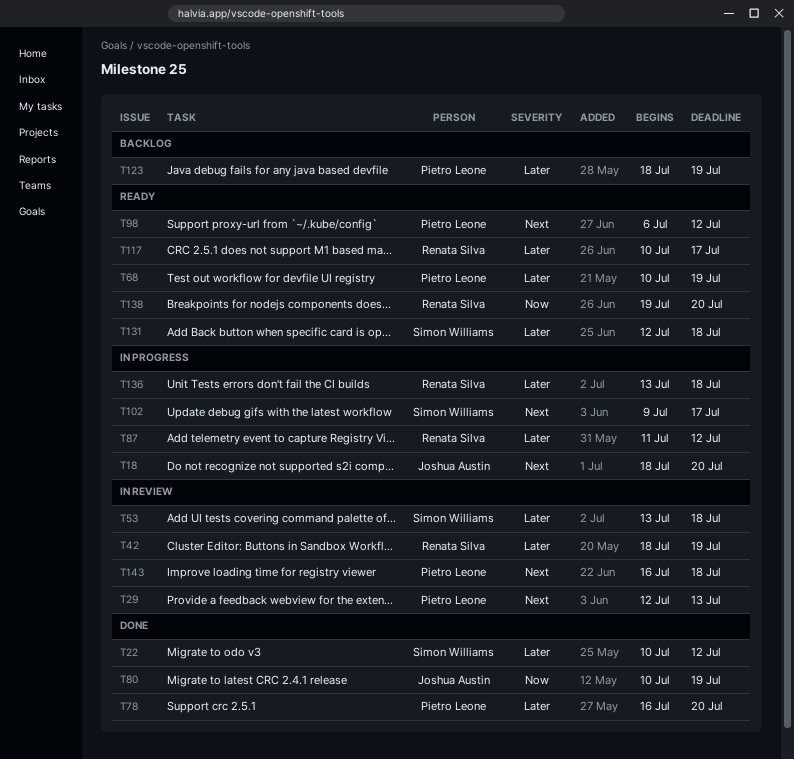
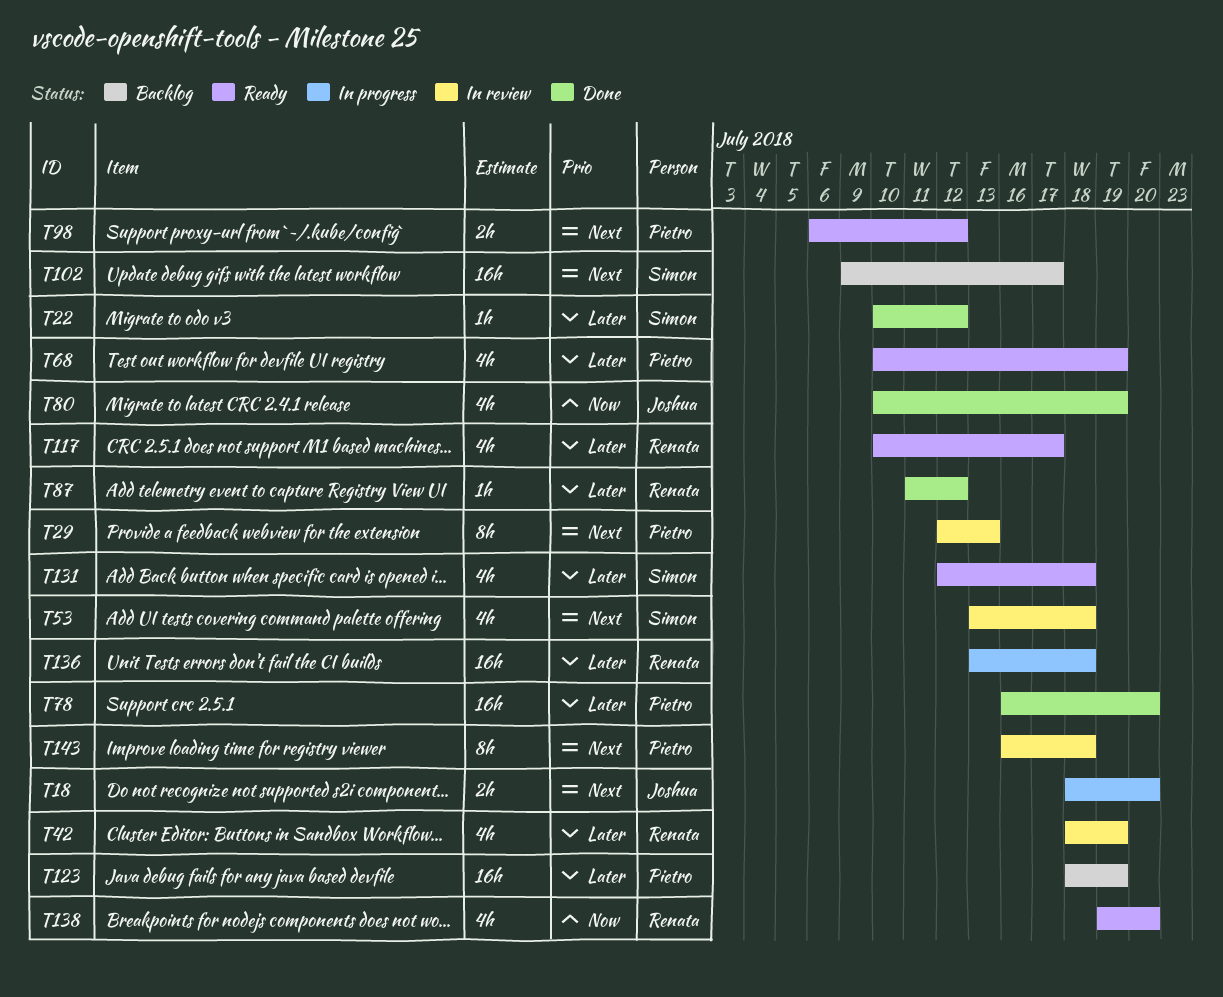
T53, priority: Later -> Next
T87, status: In progress -> Done
T102, status: In progress -> Backlog

